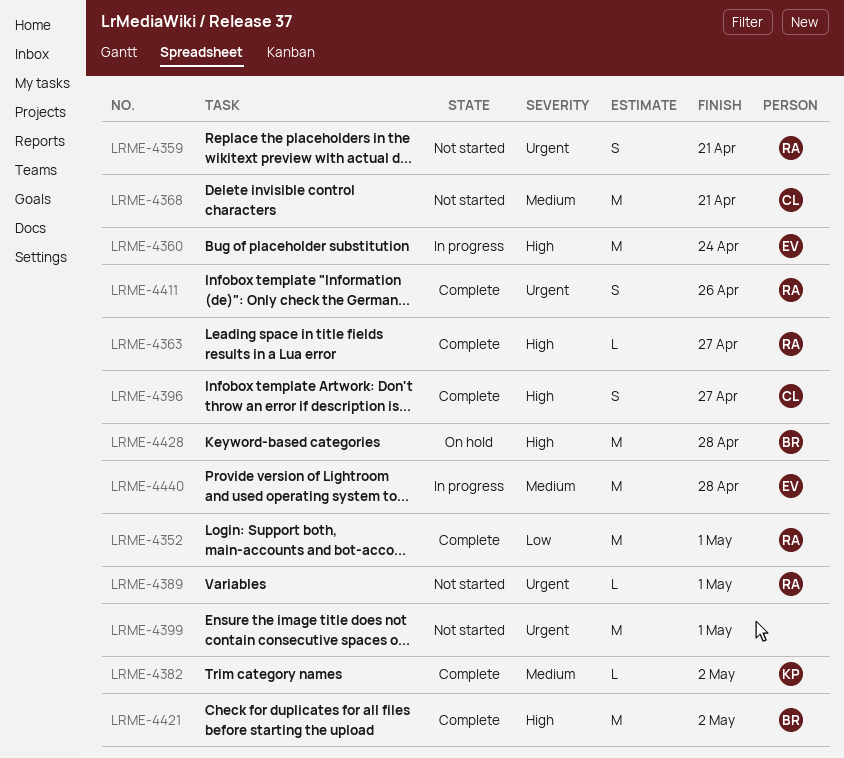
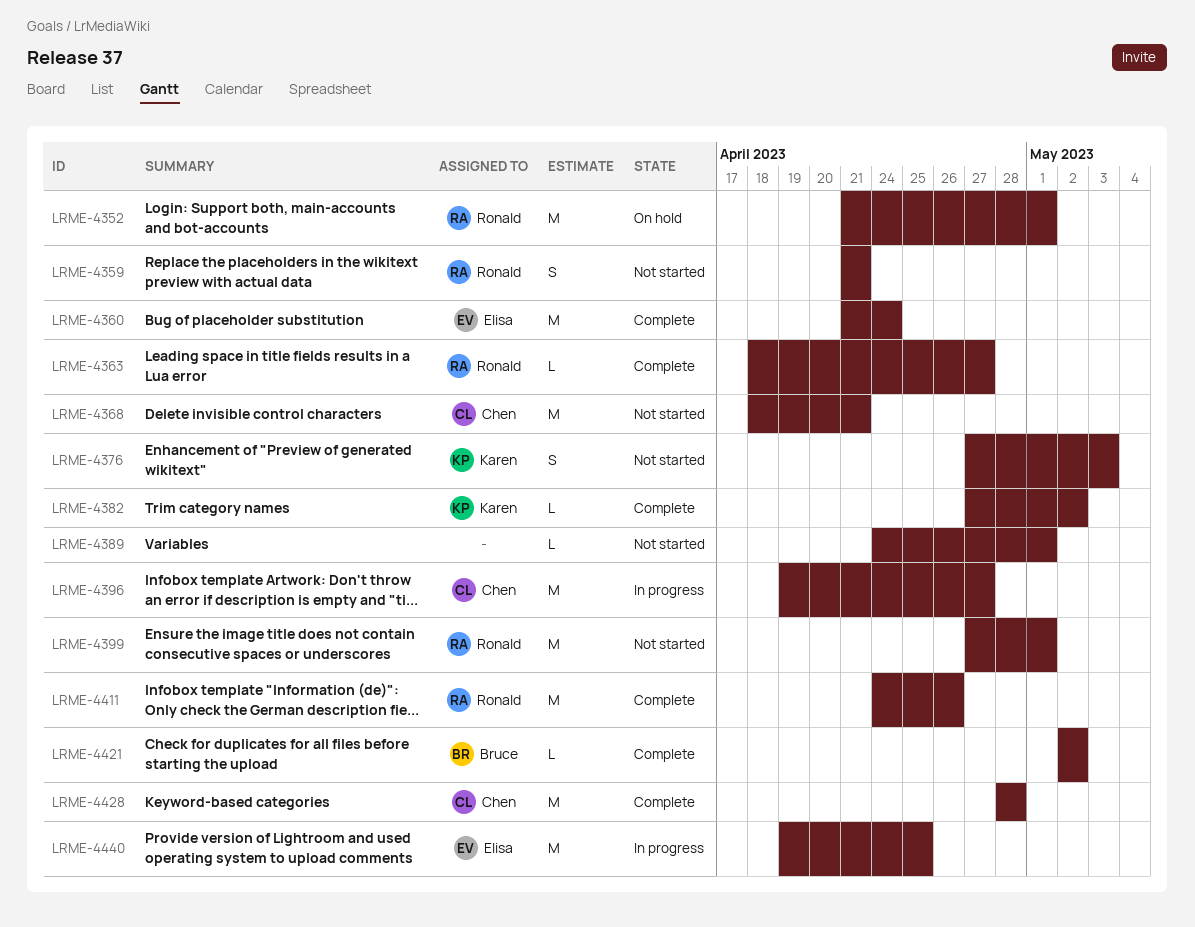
LRME-4352, status: Complete -> On hold
LRME-4360, status: In progress -> Complete
LRME-4376: none -> present
LRME-4389, owner: Ronald -> none
LRME-4396, status: Complete -> In progress
LRME-4396, estimate: S -> M
LRME-4399, owner: none -> Ronald
LRME-4411, estimate: S -> M
LRME-4421, estimate: M -> L
LRME-4428, status: On hold -> Complete
LRME-4428, owner: Bruce -> Chen
LRME-4440, due: Apr 28 -> Apr 25

